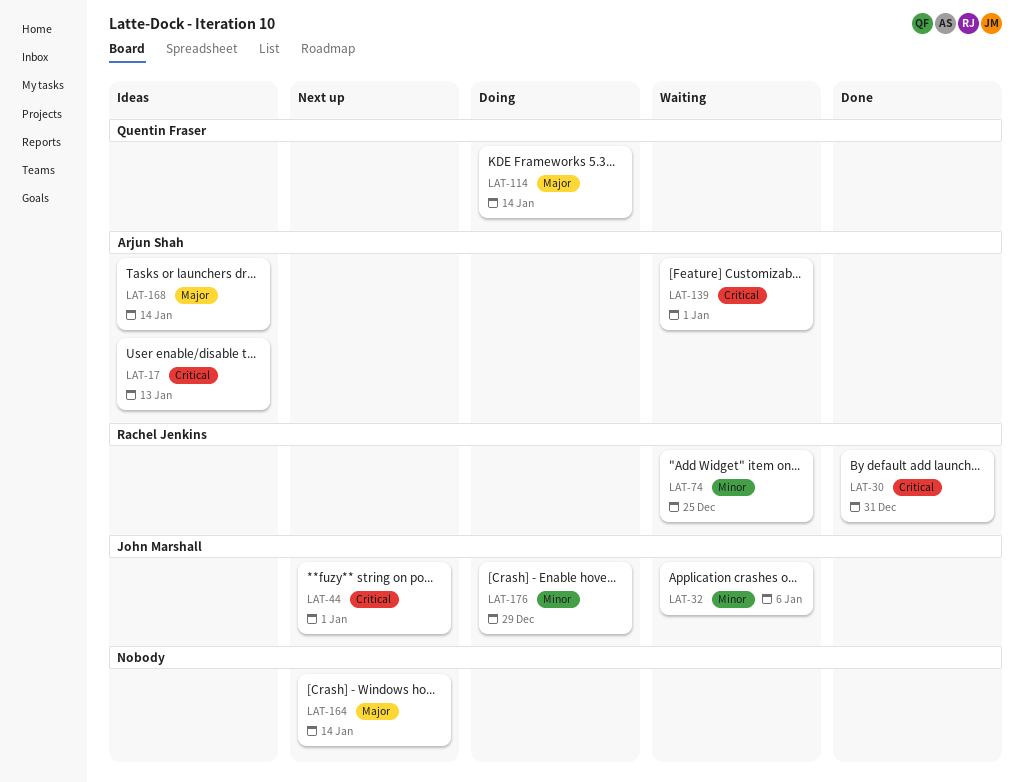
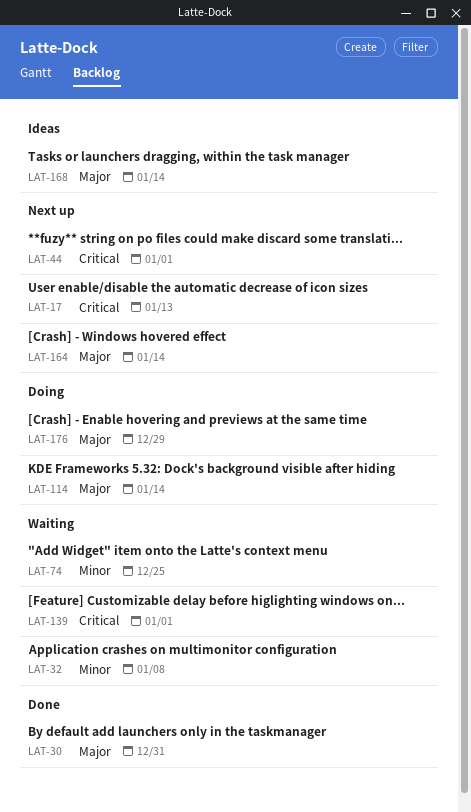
LAT-17, status: Ideas -> Next up
LAT-30, priority: Critical -> Major
LAT-32, due: Jan 6 -> Jan 8
LAT-176, priority: Minor -> Major

